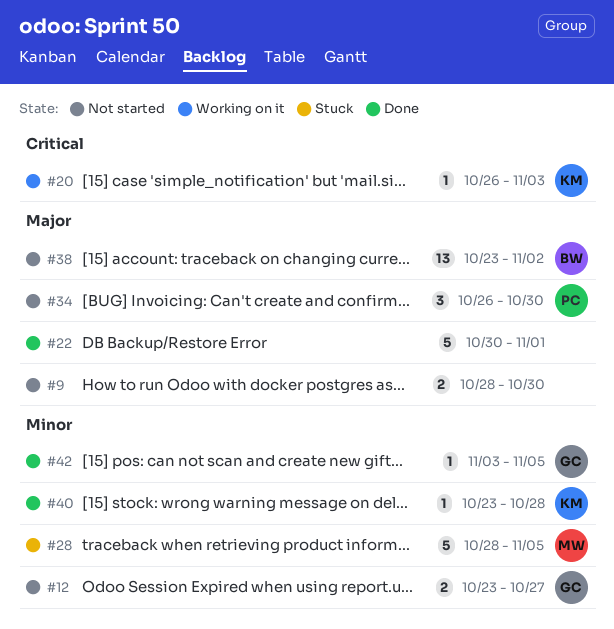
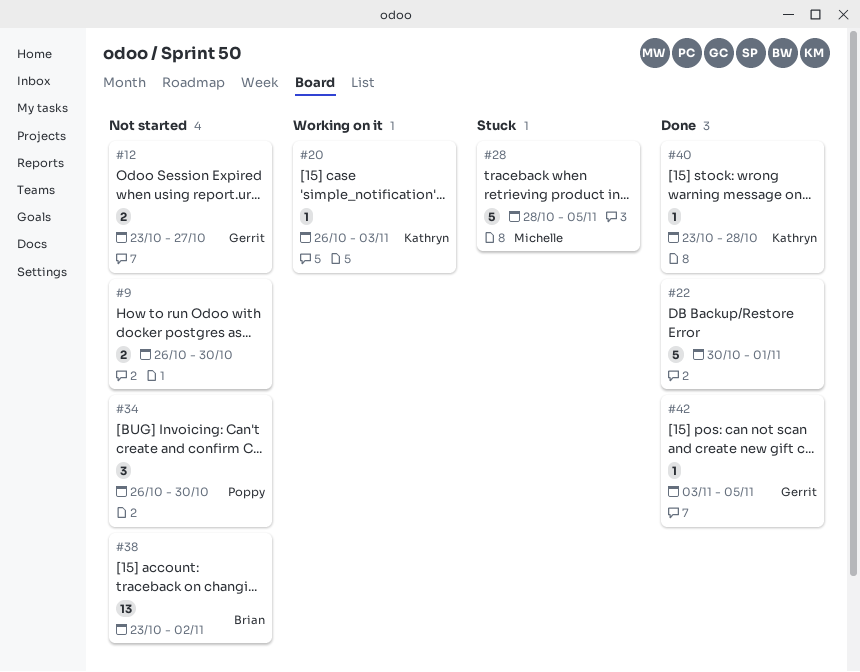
#9, start: Oct 28 -> Oct 26

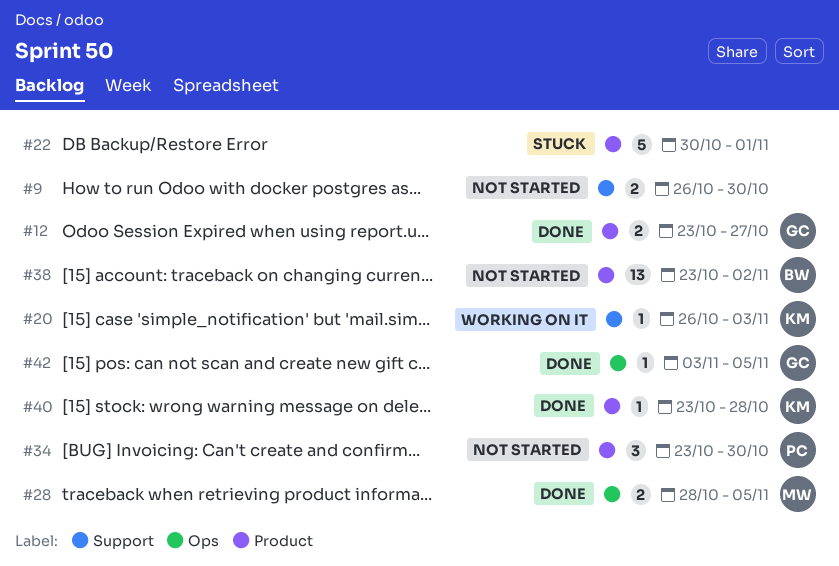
#12, status: Not started -> Done
#22, status: Done -> Stuck
#28, status: Stuck -> Done
#28, estimate: 5 -> 2
#34, start: Oct 26 -> Oct 23

